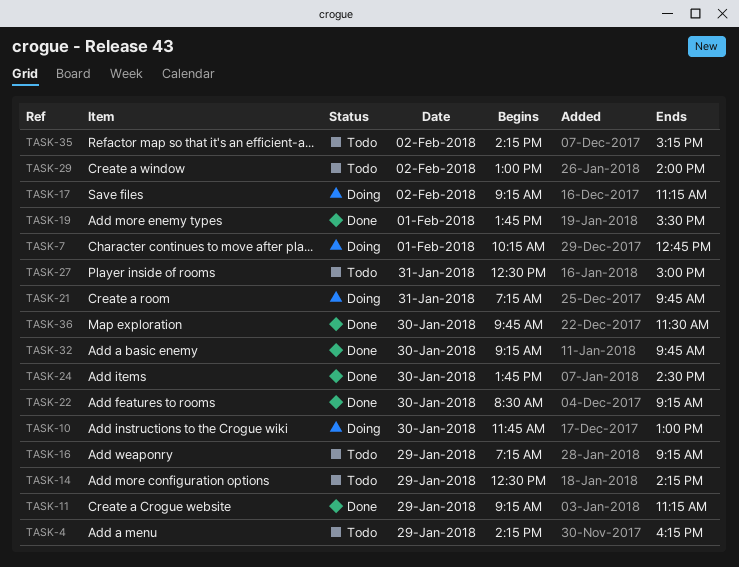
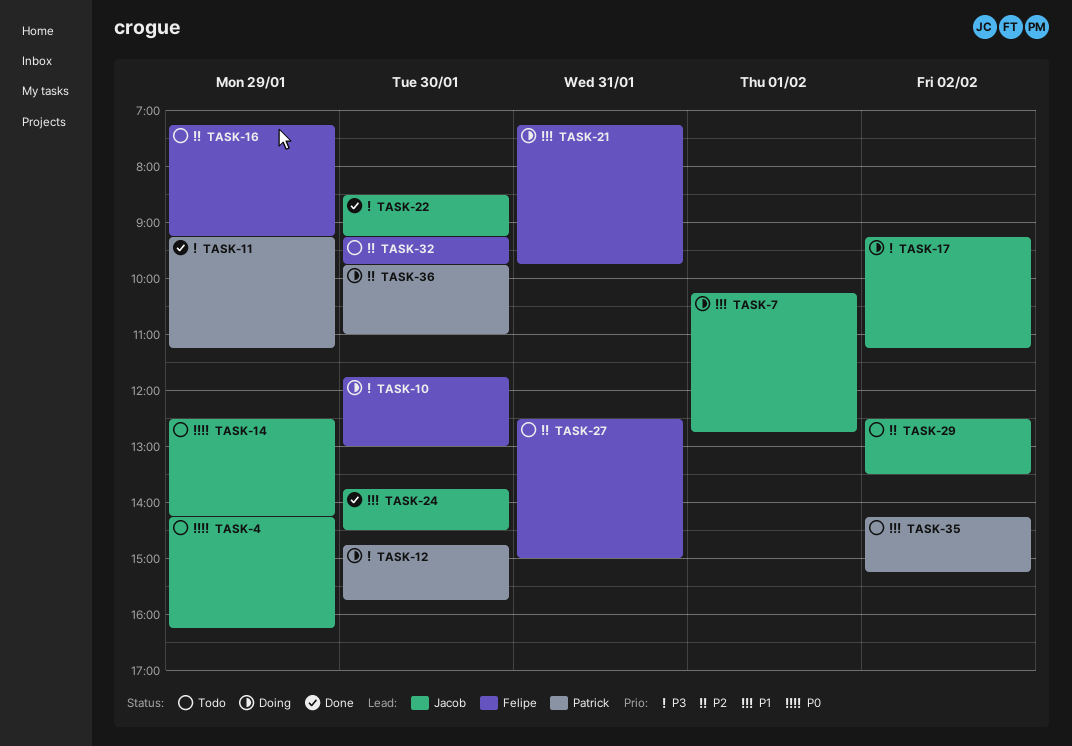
TASK-12: none -> present
TASK-19: present -> none
TASK-29, begins: 13:00 -> 12:30
TASK-29, ends: 14:00 -> 13:30
TASK-32, status: Done -> Todo
TASK-36, status: Done -> Doing
TASK-36, ends: 11:30 -> 11:00

